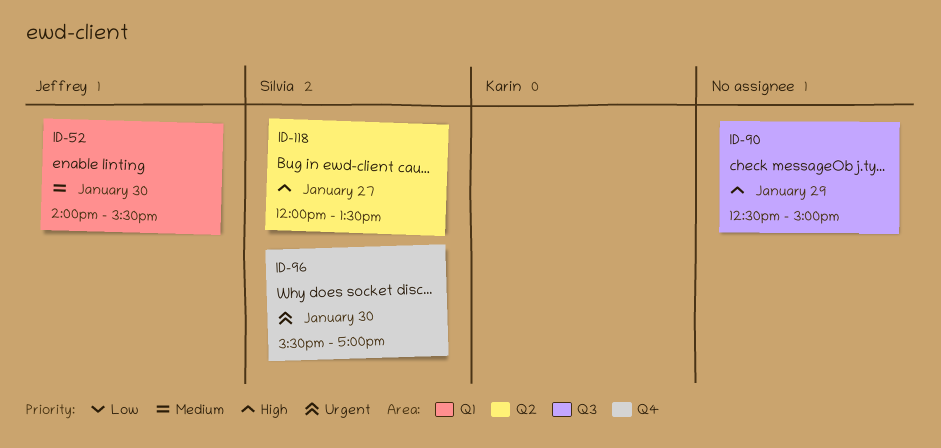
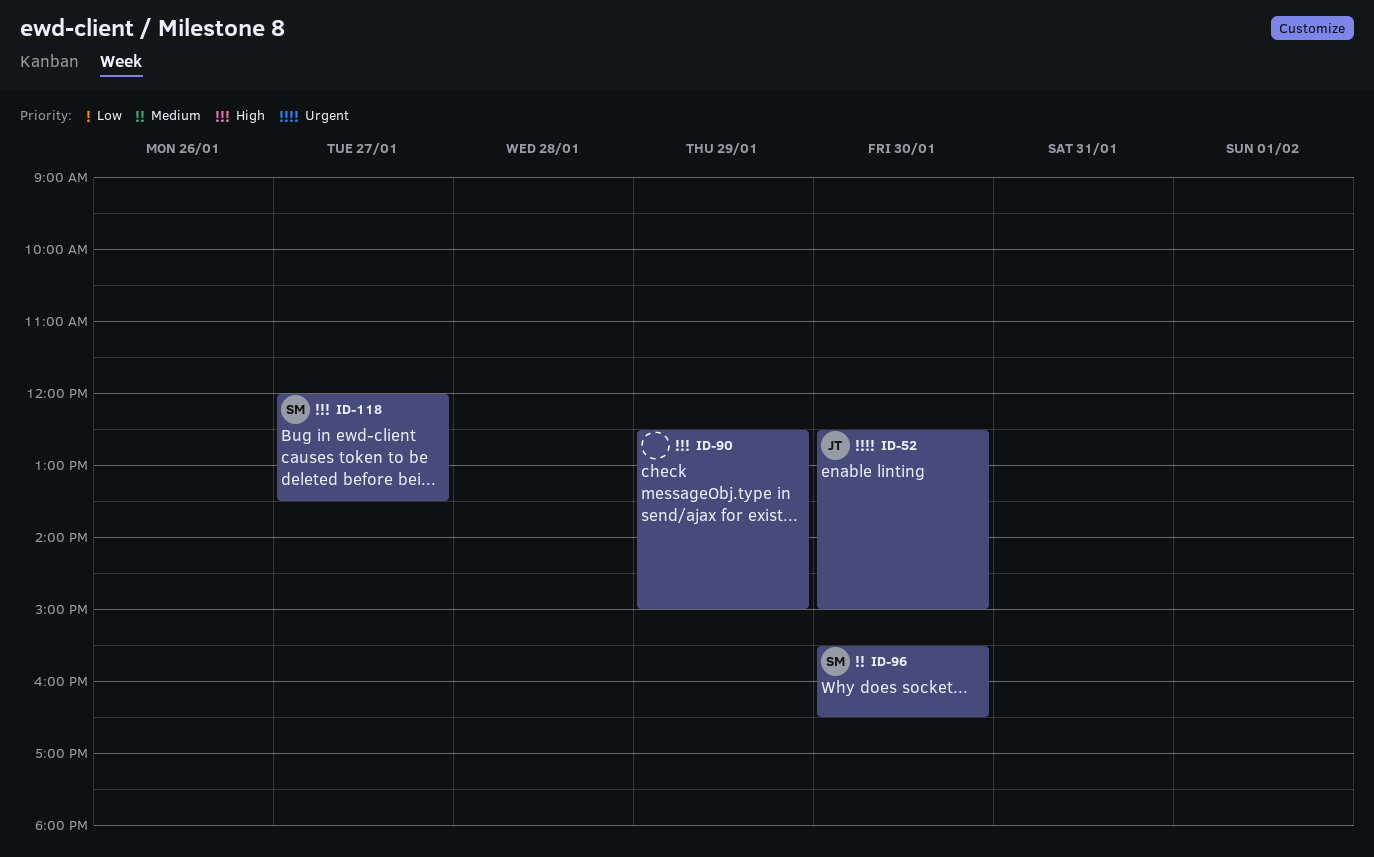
ID-52, priority: Medium -> Urgent
ID-52, begins: 14:00 -> 12:30
ID-52, ends: 15:30 -> 15:00
ID-96, priority: Urgent -> Medium
ID-96, ends: 17:00 -> 16:30

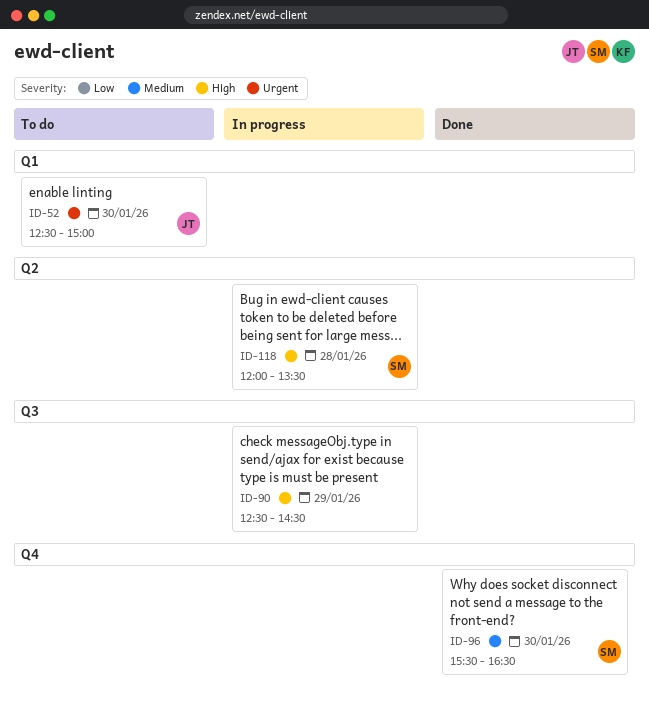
ID-90, ends: 15:00 -> 14:30
ID-118, day: Jan 27 -> Jan 28

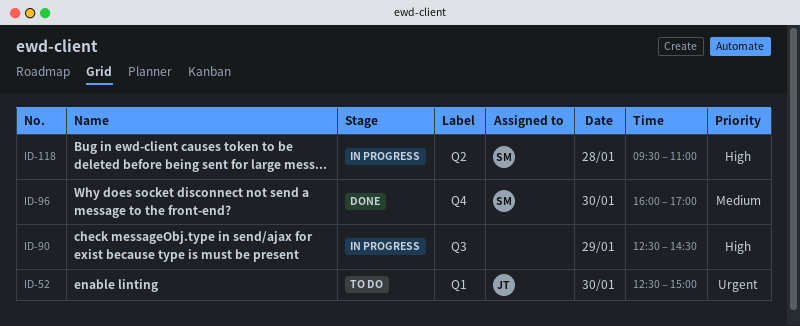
ID-96, begins: 15:30 -> 16:00
ID-96, ends: 16:30 -> 17:00
ID-118, begins: 12:00 -> 09:30
ID-118, ends: 13:30 -> 11:00

